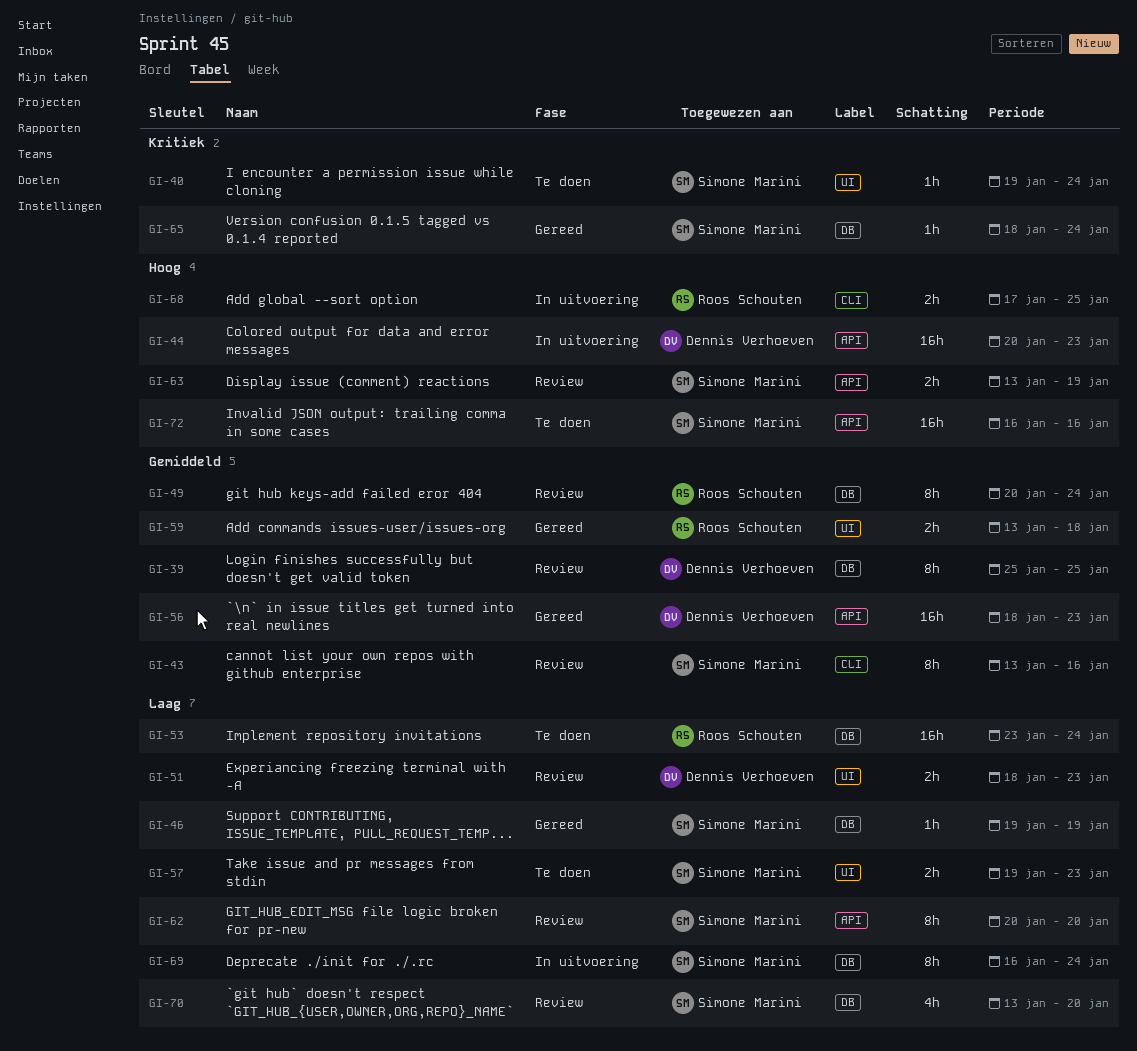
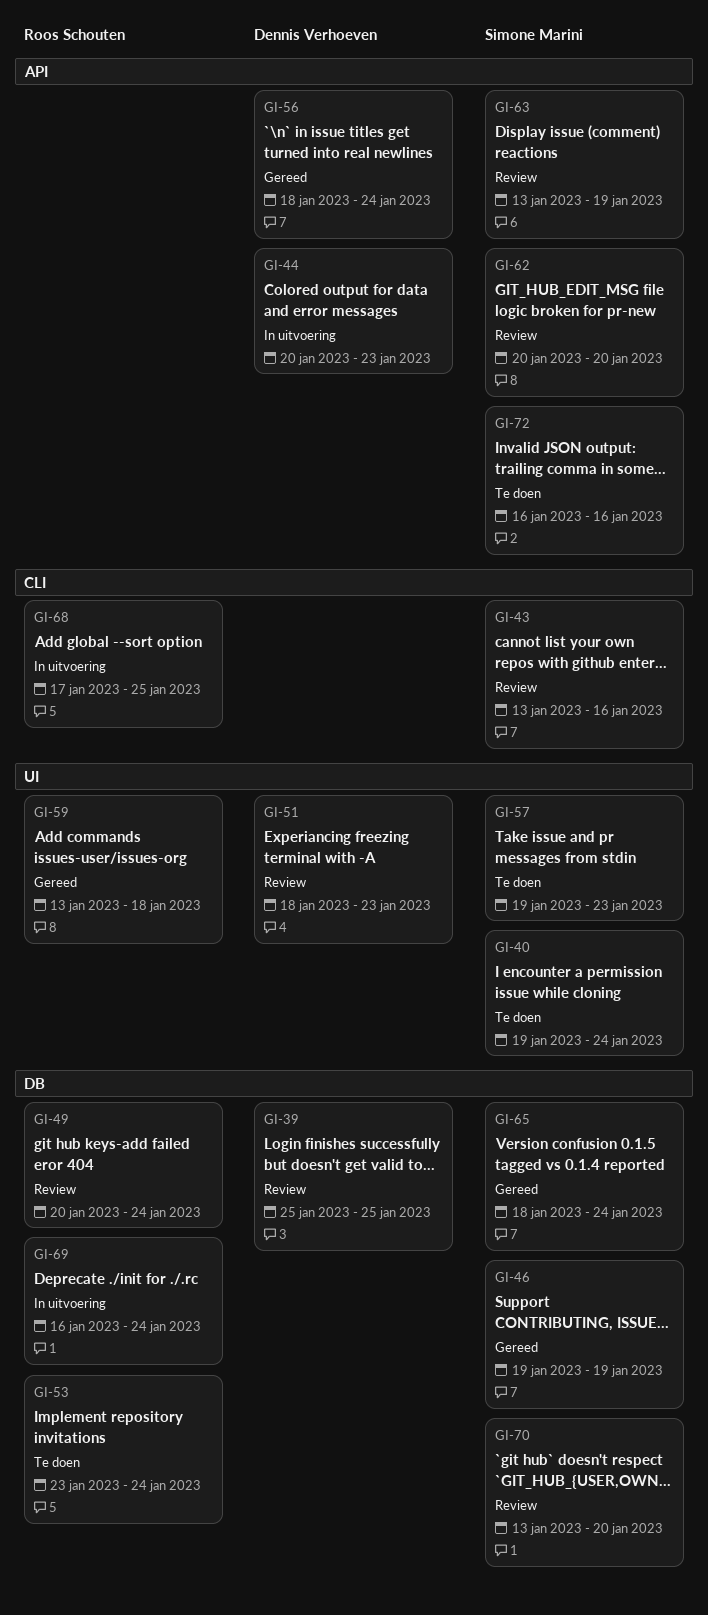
GI-56, due: Jan 23 -> Jan 24
GI-69, owner: Simone Marini -> Roos Schouten

